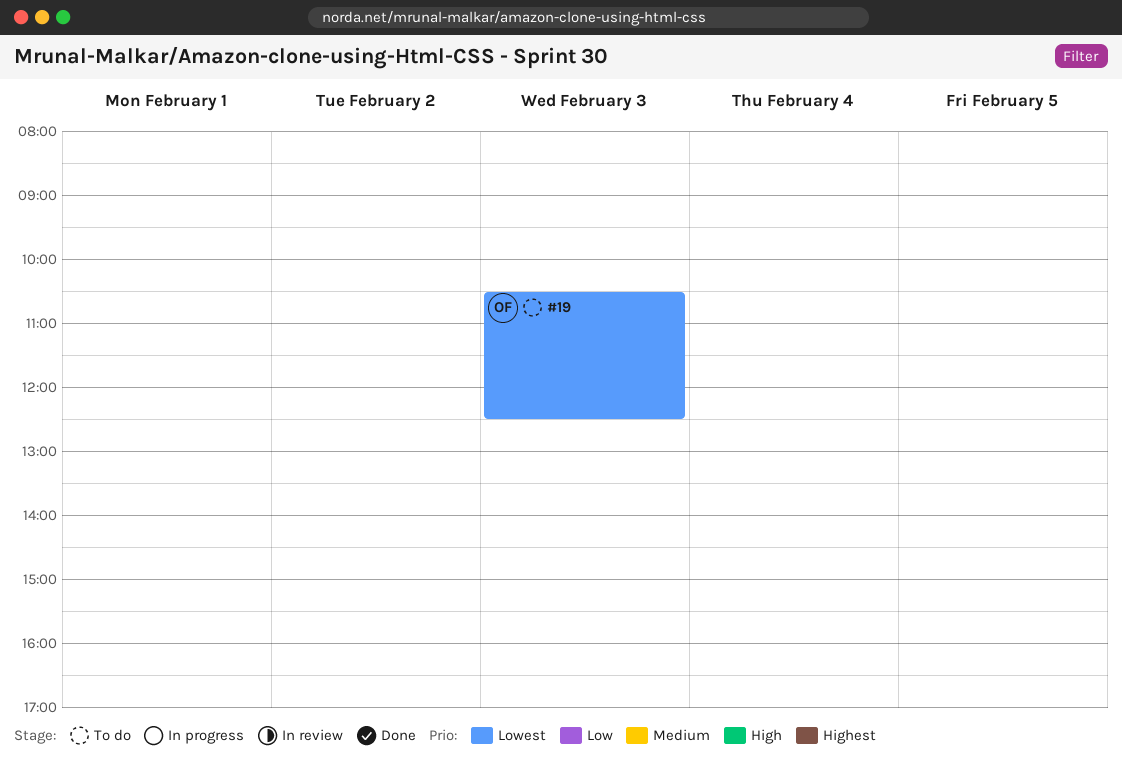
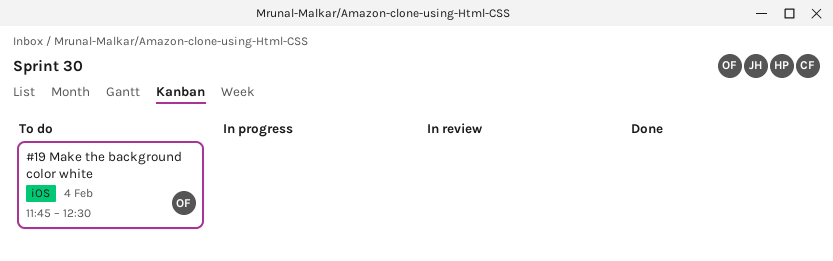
#19, day: Feb 3 -> Feb 4
#19, begins: 10:30 -> 11:45

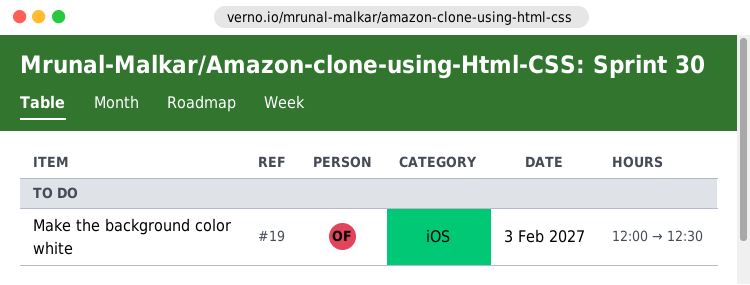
#19, day: Feb 4 -> Feb 3
#19, begins: 11:45 -> 12:00

